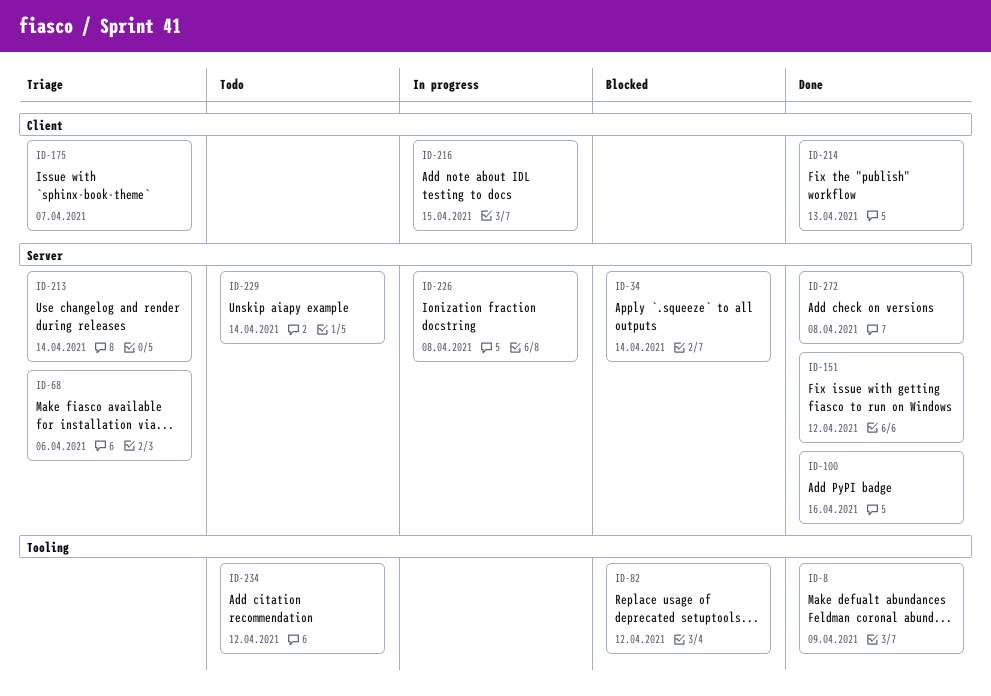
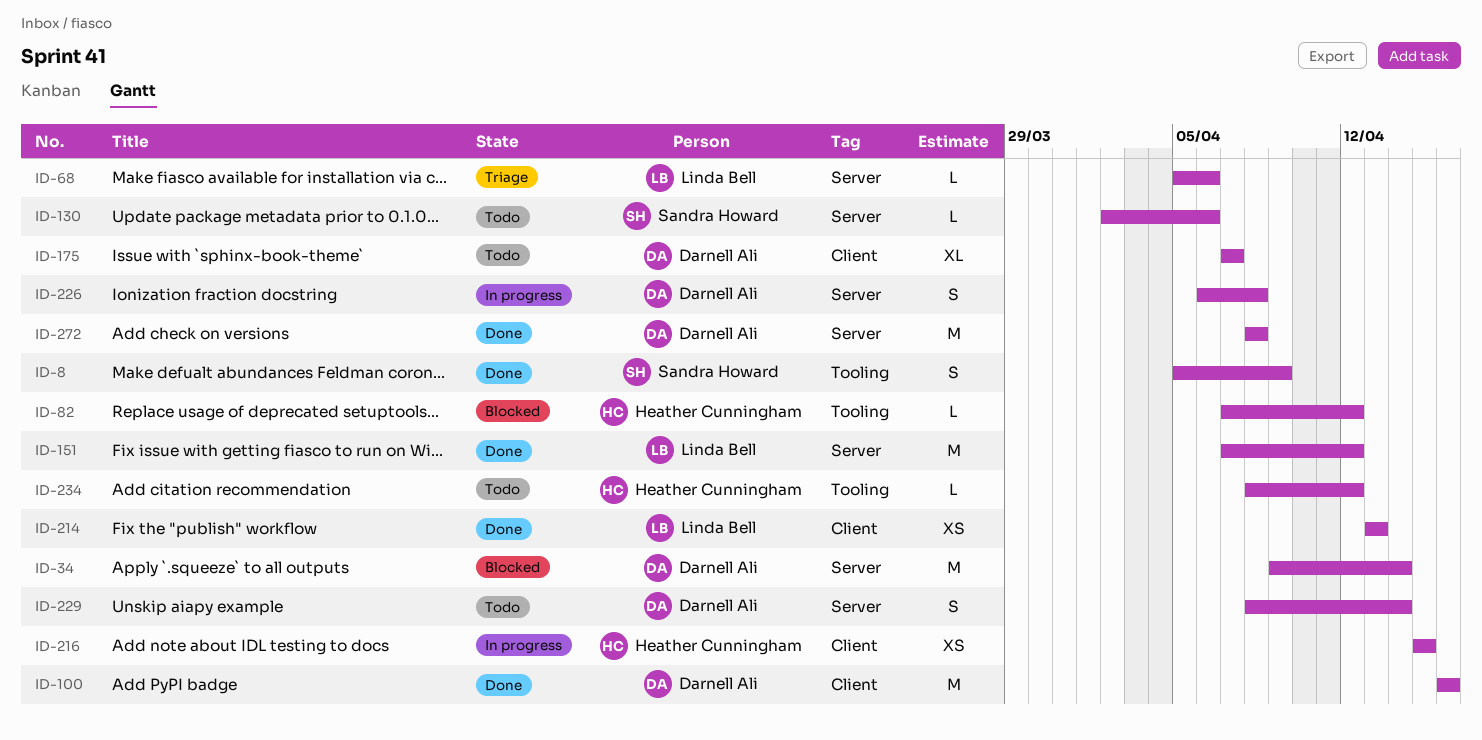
ID-100, label: Server -> Client
ID-130: none -> present
ID-175, status: Triage -> Todo
ID-213: present -> none

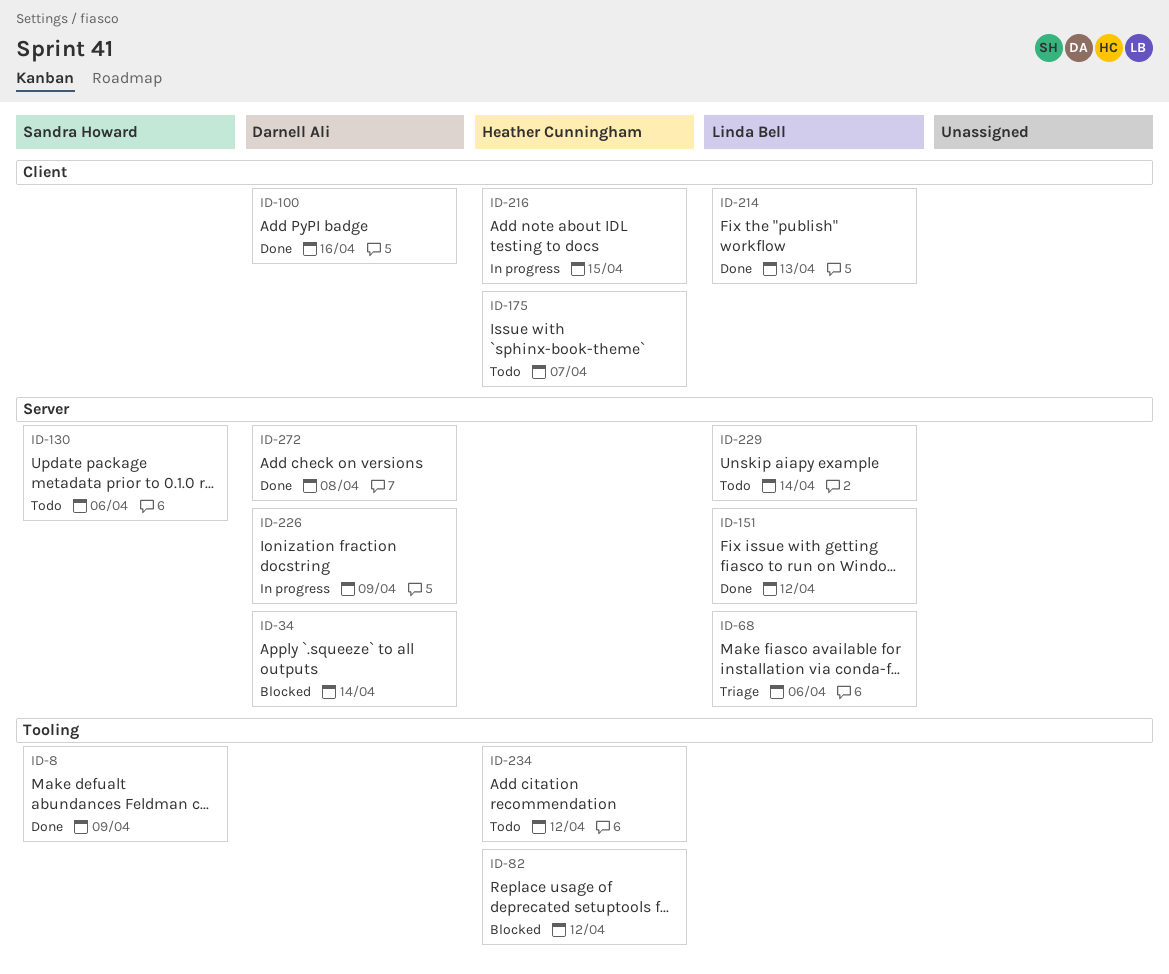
ID-175, owner: Darnell Ali -> Heather Cunningham
ID-226, due: Apr 8 -> Apr 9
ID-229, owner: Darnell Ali -> Linda Bell

